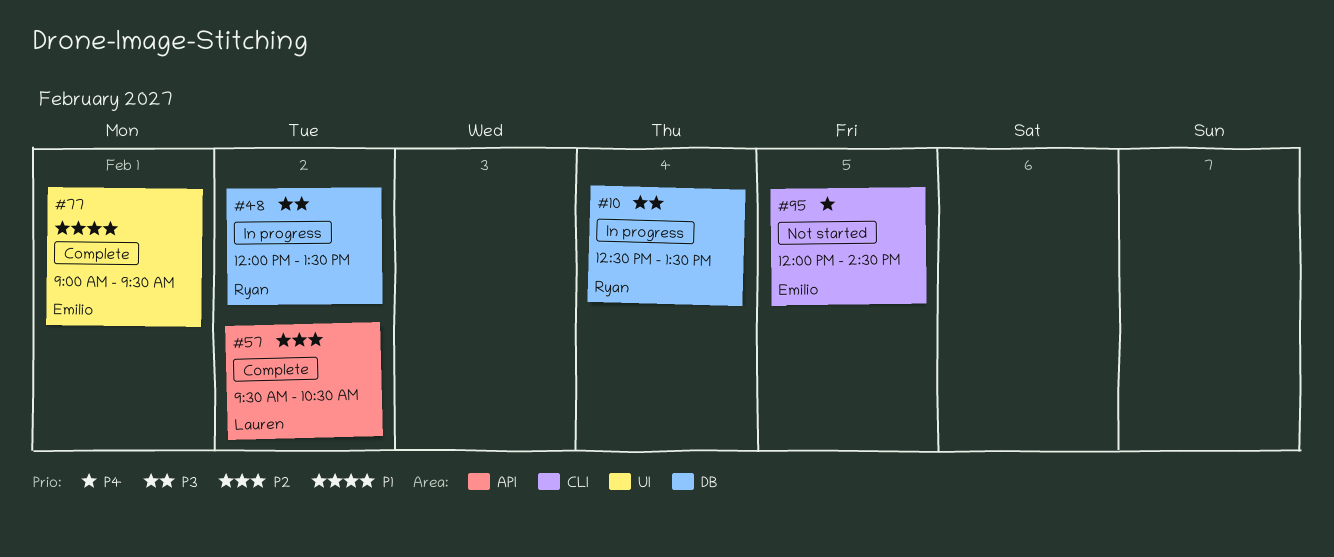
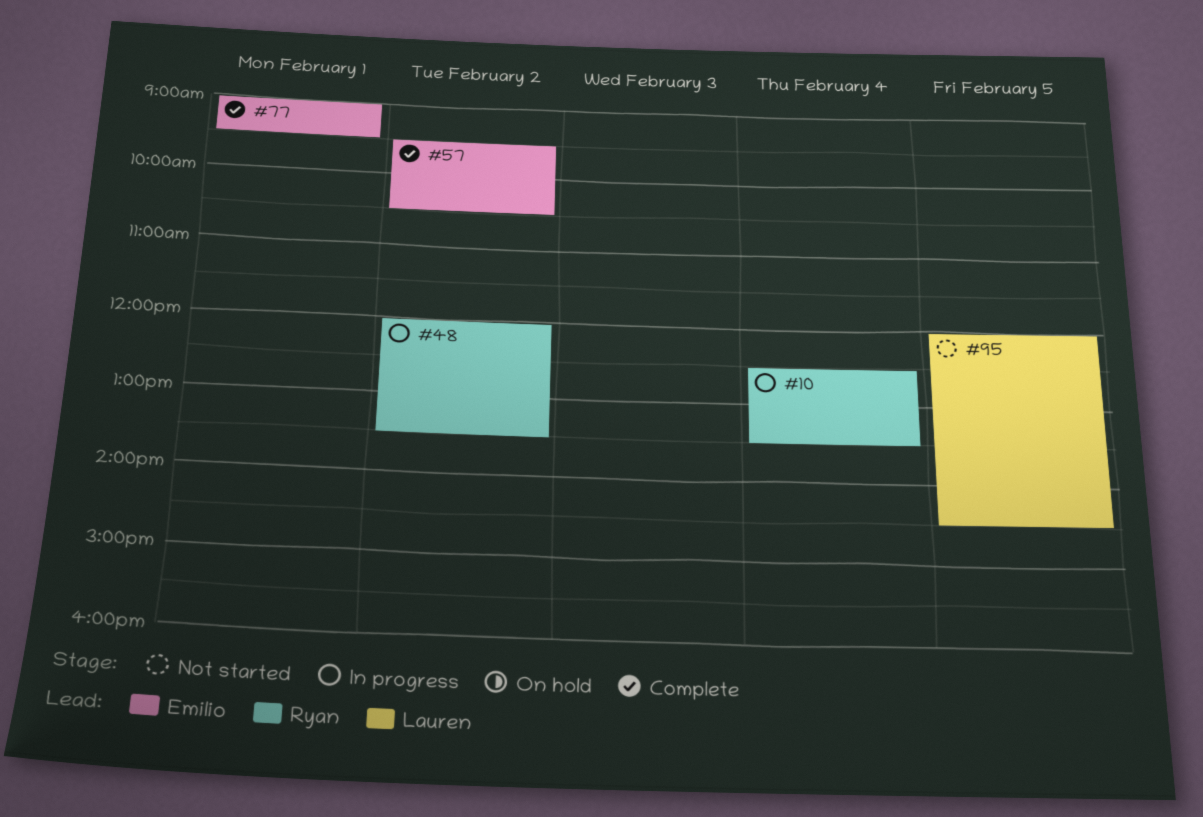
#57, owner: Lauren -> Emilio
#95, owner: Emilio -> Lauren

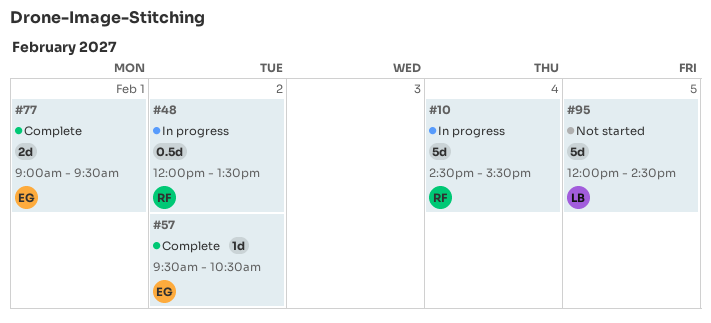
#10, begins: 12:30 -> 14:30
#10, ends: 13:30 -> 15:30

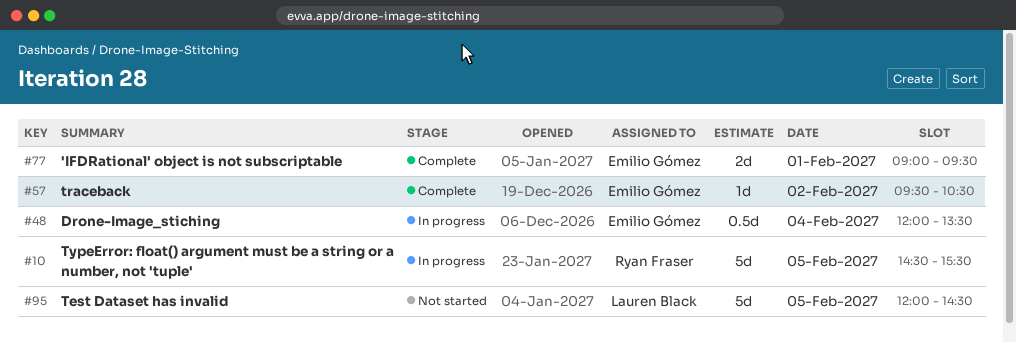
#10, day: Feb 4 -> Feb 5
#48, owner: Ryan Fraser -> Emilio Gómez
#48, day: Feb 2 -> Feb 4

